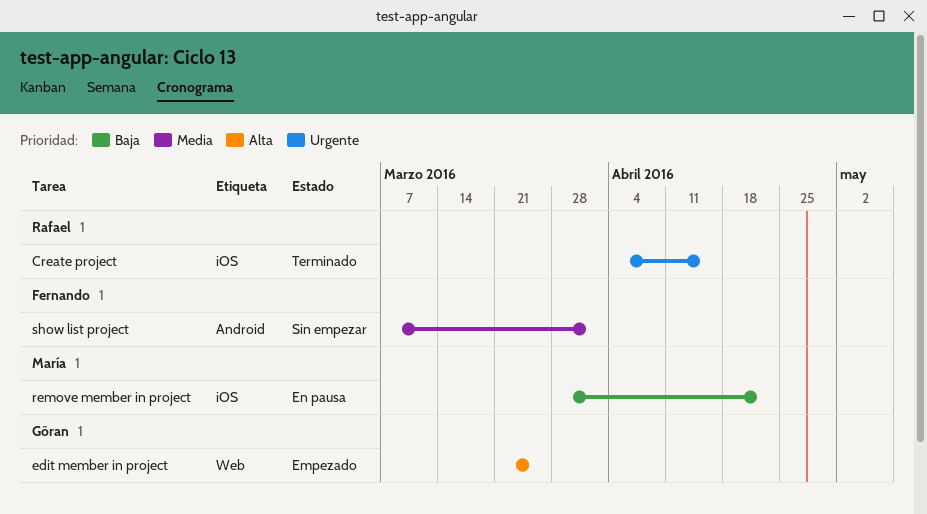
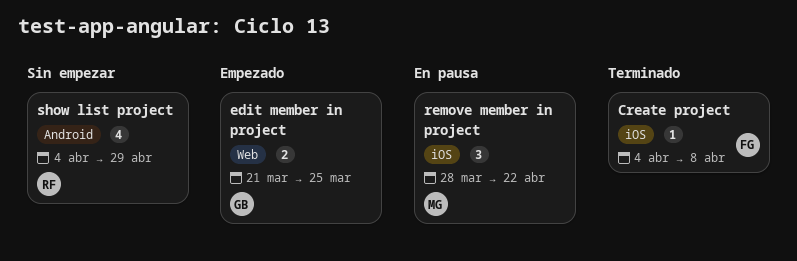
Create project, owner: Rafael -> Fernando
Create project, due: Apr 15 -> Apr 8
show list project, owner: Fernando -> Rafael
show list project, start: Mar 7 -> Apr 4
show list project, due: Apr 1 -> Apr 29

